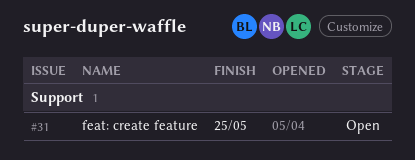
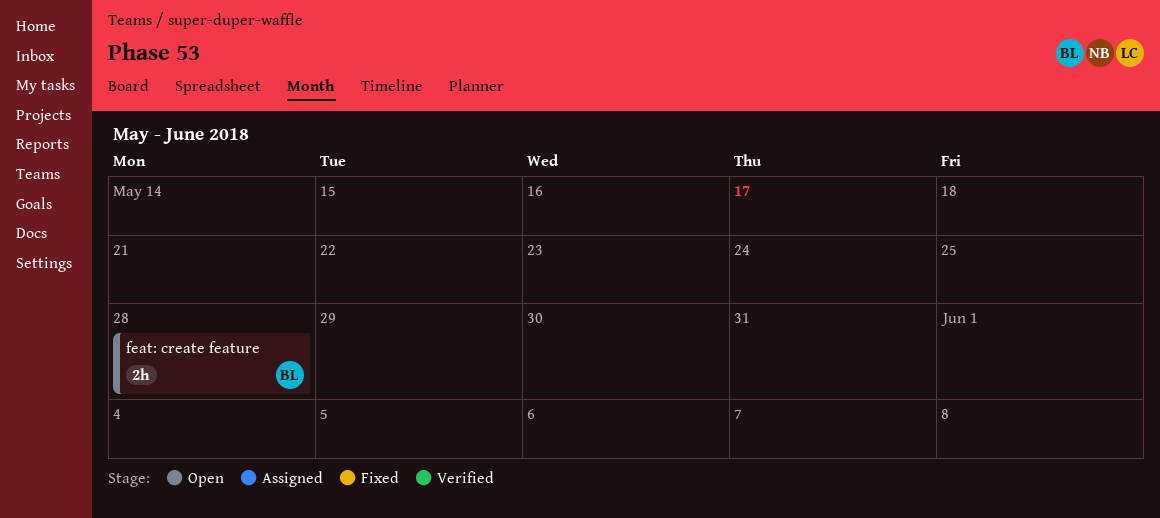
feat: create feature, due: May 25 -> May 28

